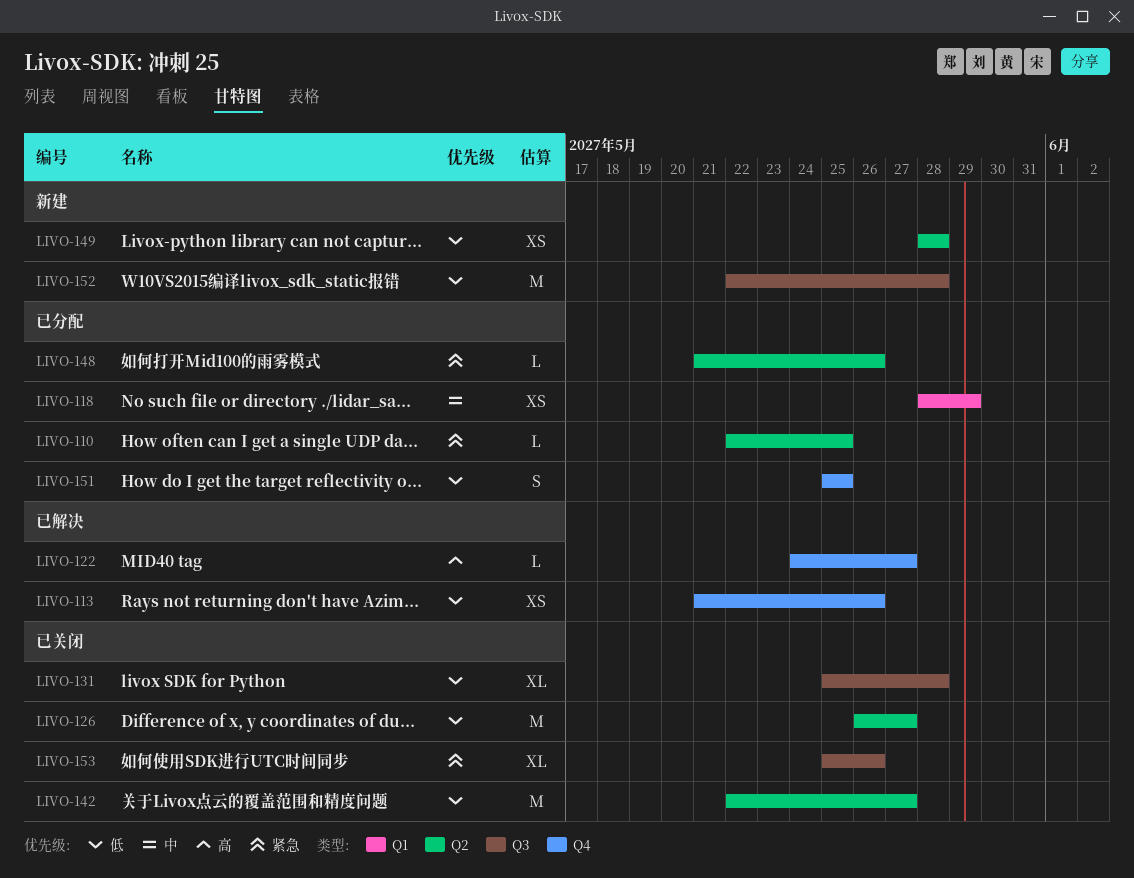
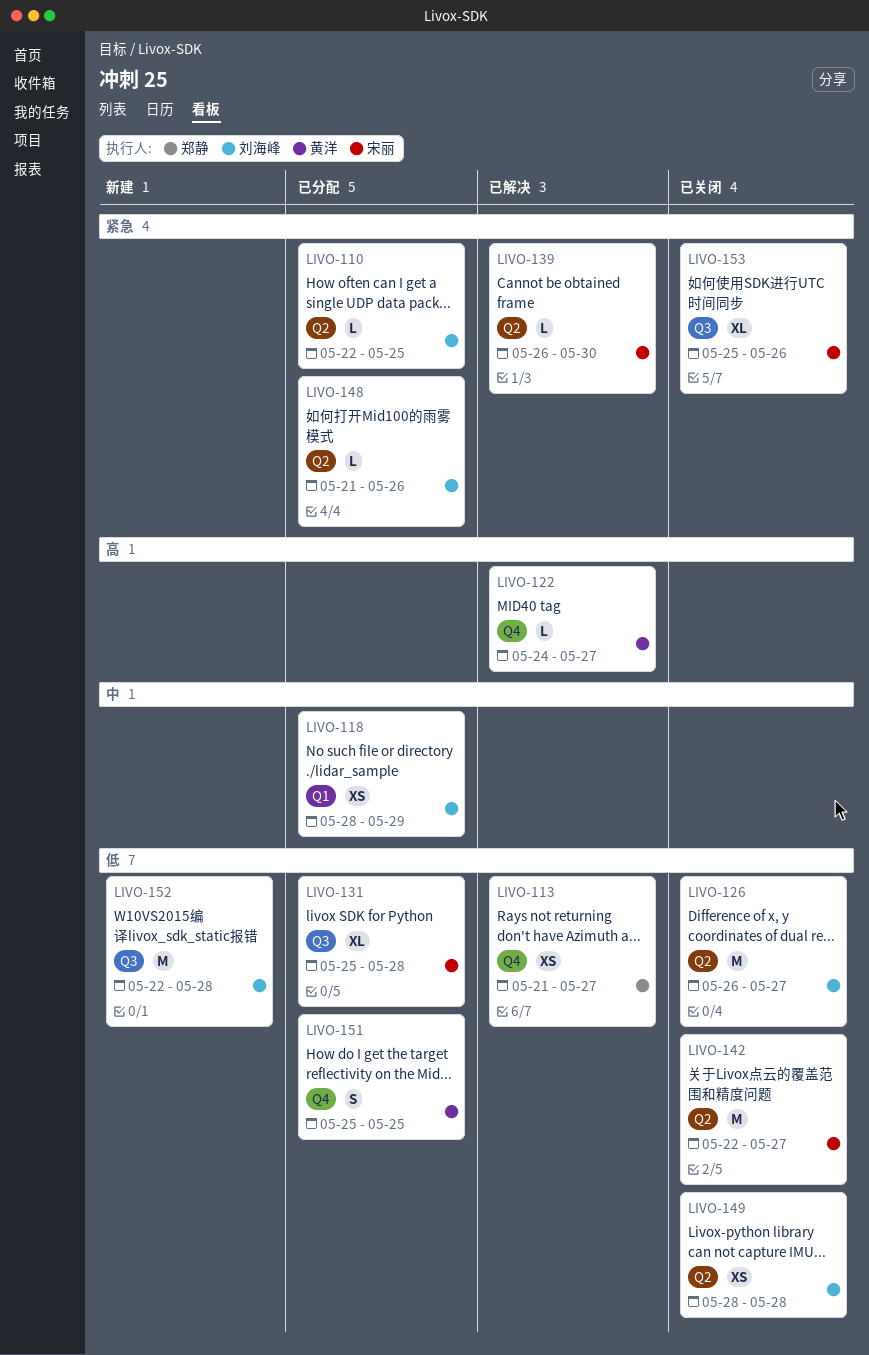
LIVO-113, due: May 26 -> May 27
LIVO-131, status: 已关闭 -> 已分配
LIVO-139: none -> present
LIVO-149, status: 新建 -> 已关闭

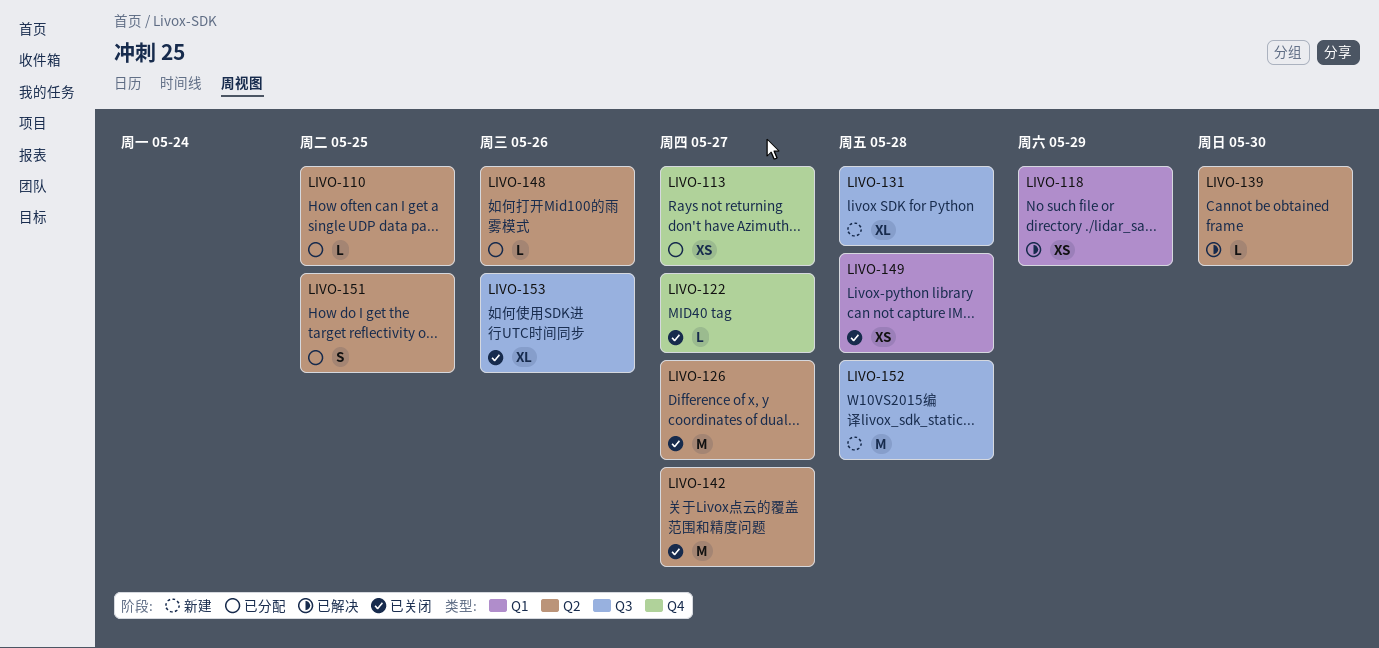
LIVO-113, status: 已解决 -> 已分配
LIVO-118, status: 已分配 -> 已解决
LIVO-122, status: 已解决 -> 已关闭
LIVO-131, status: 已分配 -> 新建
LIVO-149, label: Q2 -> Q1
LIVO-151, label: Q4 -> Q2

